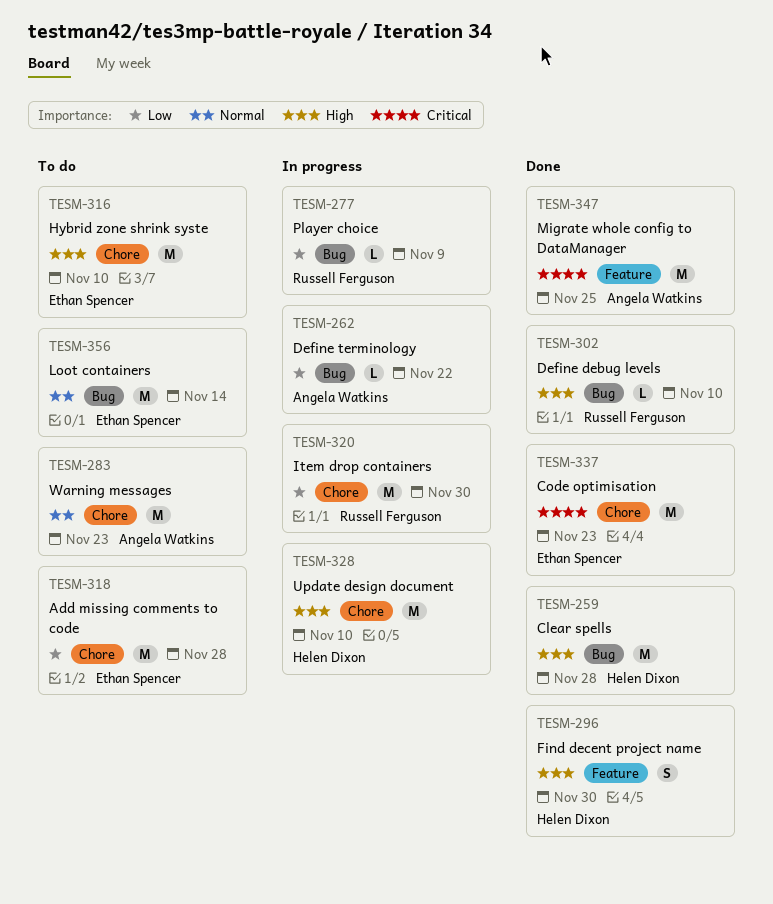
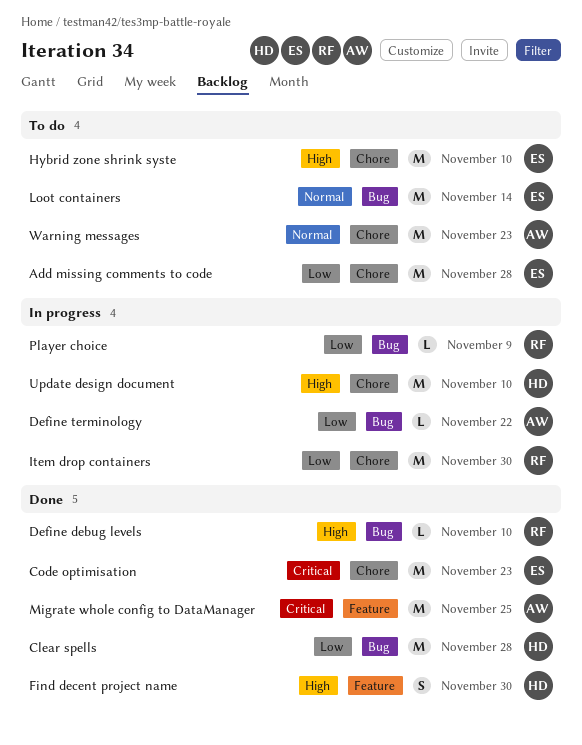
Clear spells, priority: High -> Low

